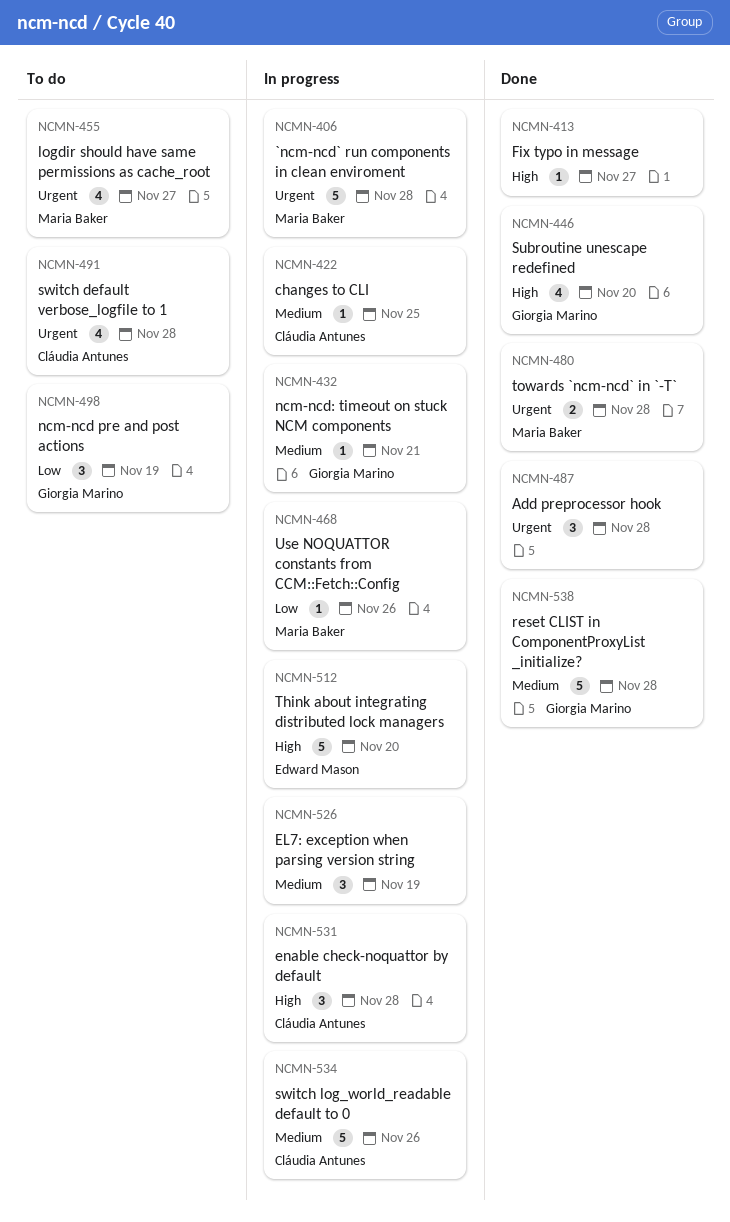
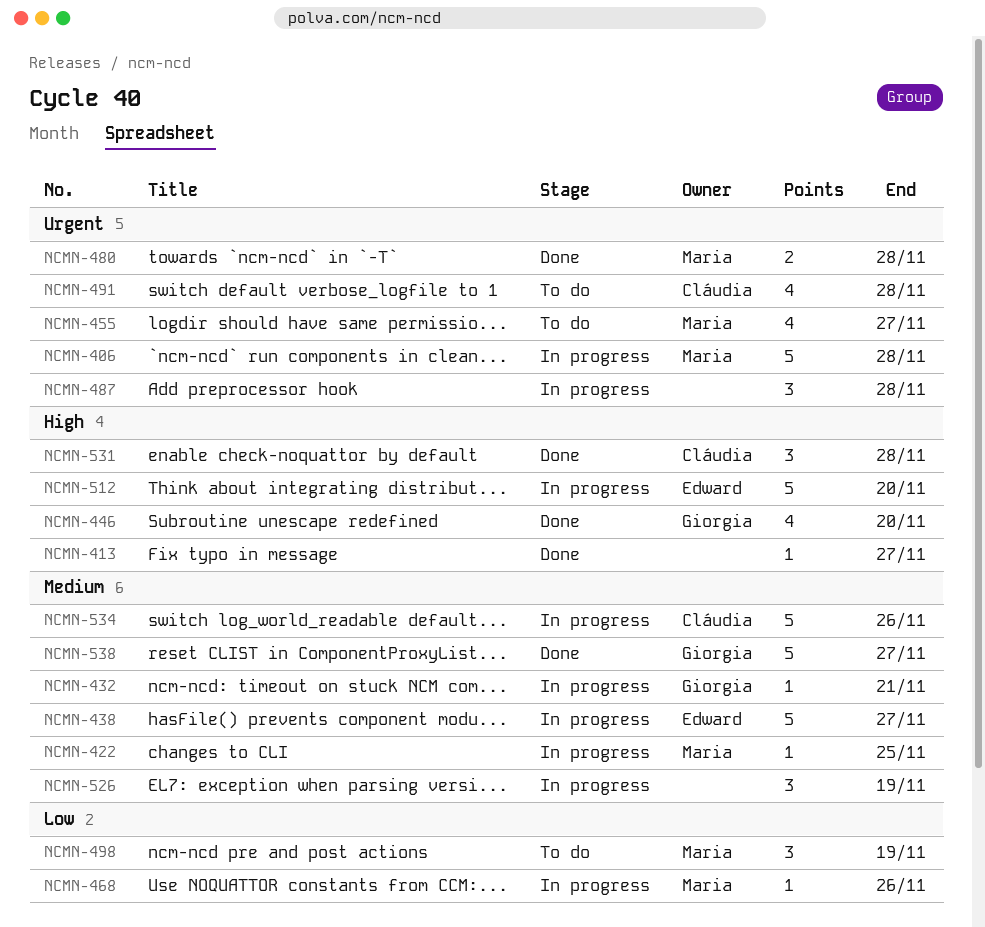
NCMN-422, owner: Cláudia Antunes -> Maria Baker
NCMN-438: none -> present
NCMN-487, status: Done -> In progress
NCMN-498, owner: Giorgia Marino -> Maria Baker
NCMN-531, status: In progress -> Done
NCMN-538, due: Nov 28 -> Nov 27

